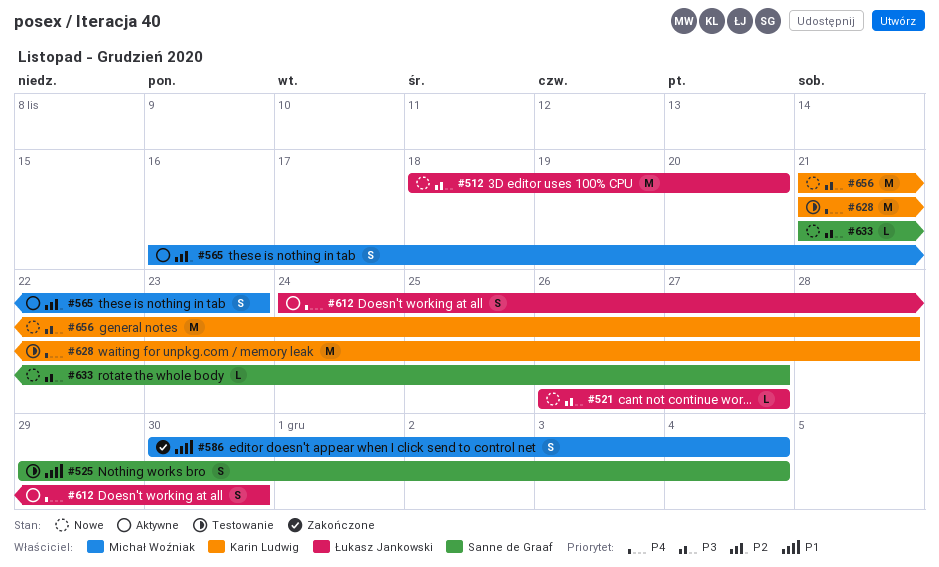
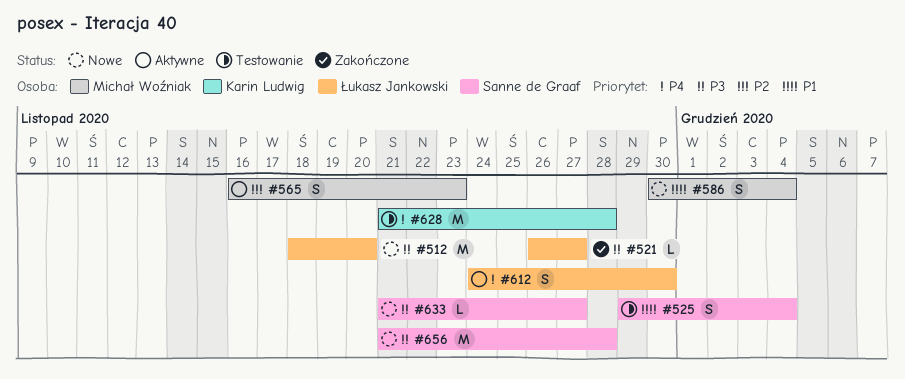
#521, status: Nowe -> Zakończone
#586, status: Zakończone -> Nowe
#656, owner: Karin Ludwig -> Sanne de Graaf

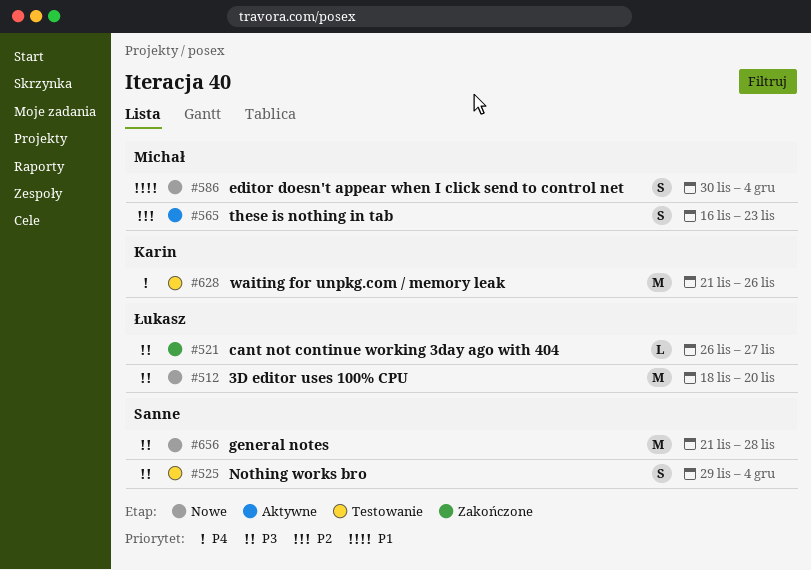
#525, priority: P1 -> P3
#612: present -> none
#628, due: Nov 28 -> Nov 26
#633: present -> none

